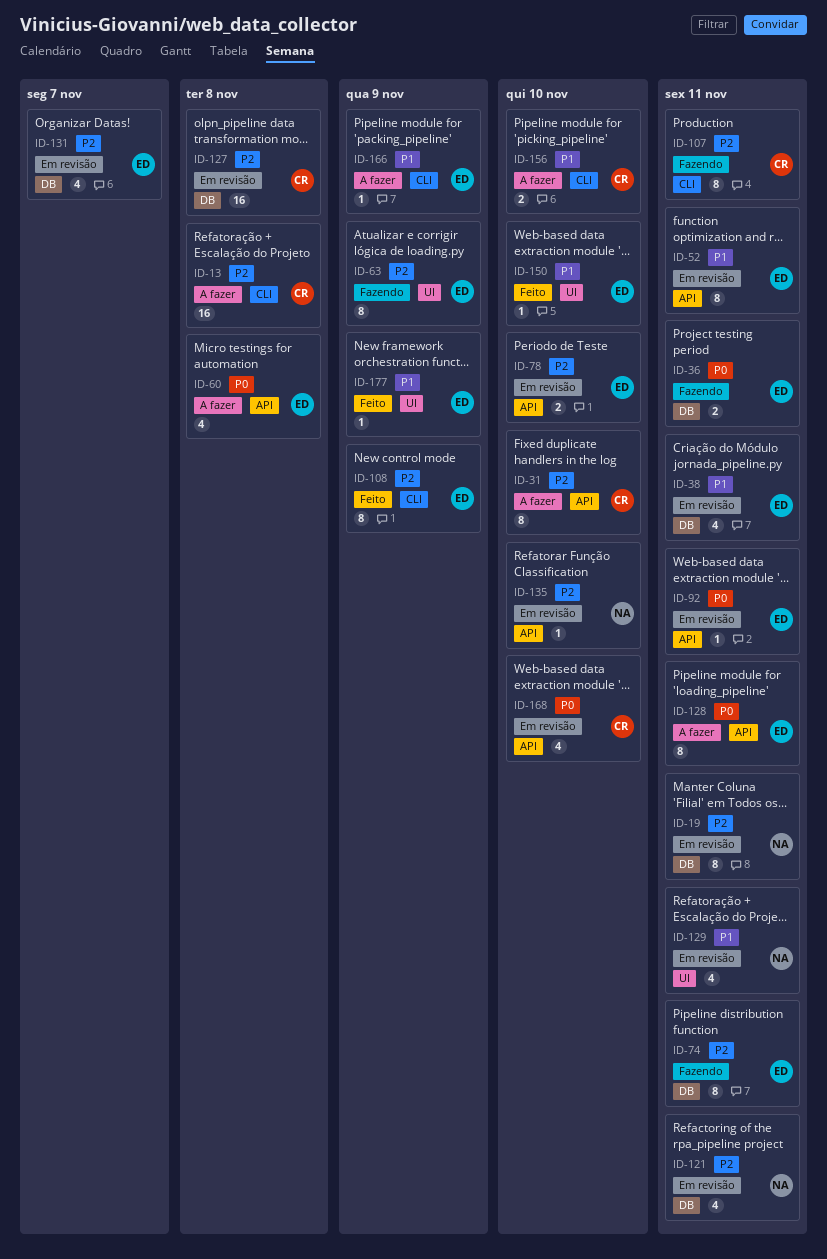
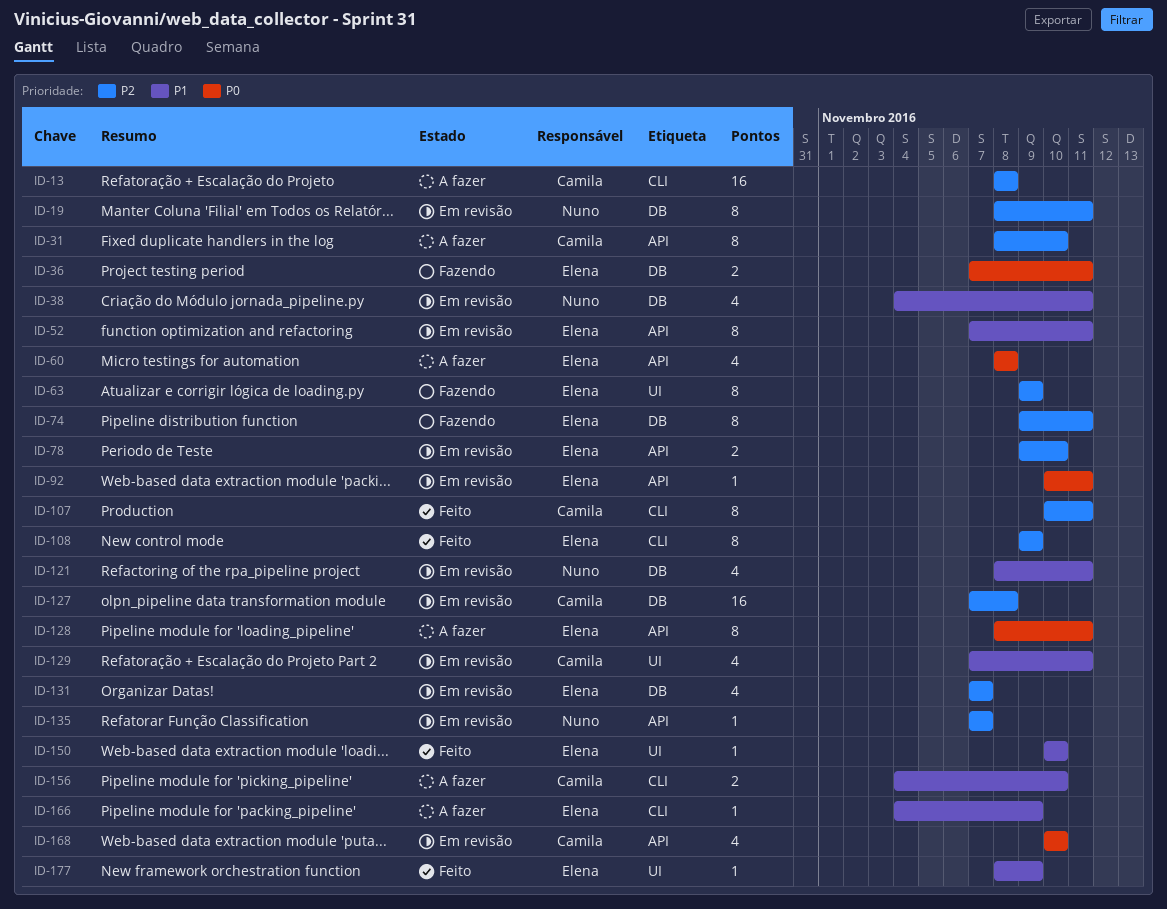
ID-38, owner: Elena -> Nuno
ID-107, status: Fazendo -> Feito
ID-121, priority: P2 -> P1
ID-129, owner: Nuno -> Camila
ID-135, due: Nov 10 -> Nov 7

